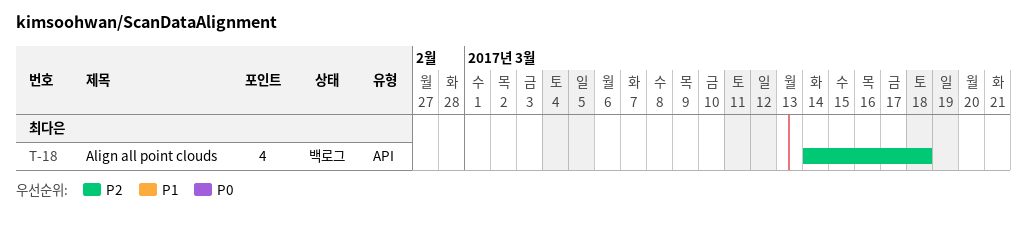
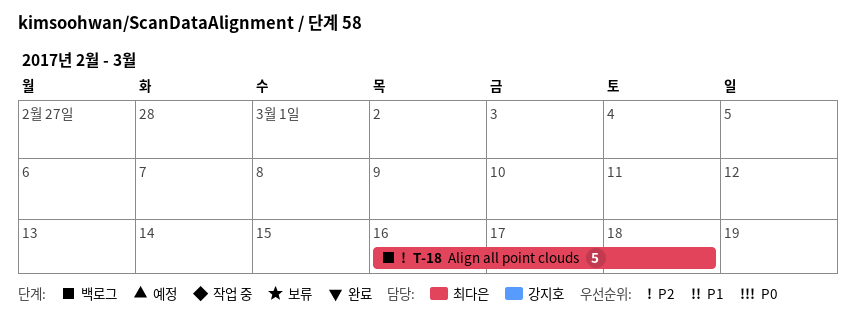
T-18, estimate: 4 -> 5
T-18, start: Mar 14 -> Mar 16

